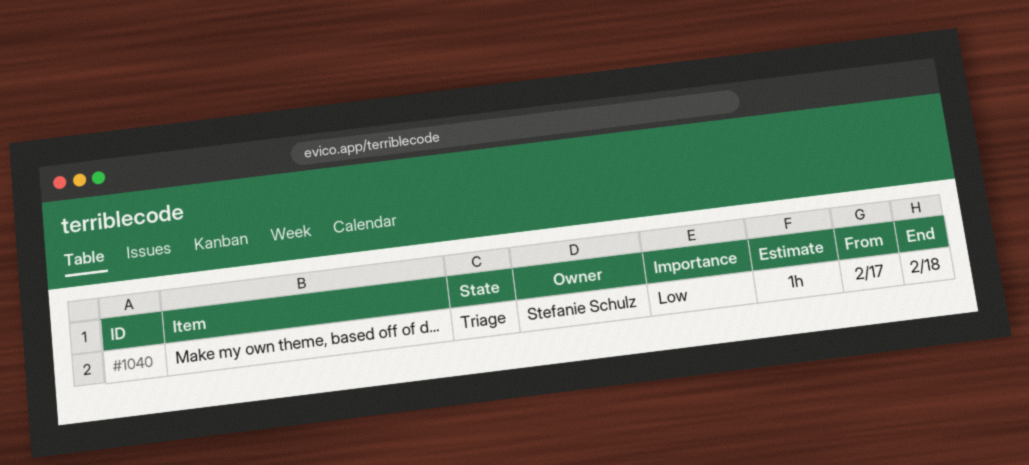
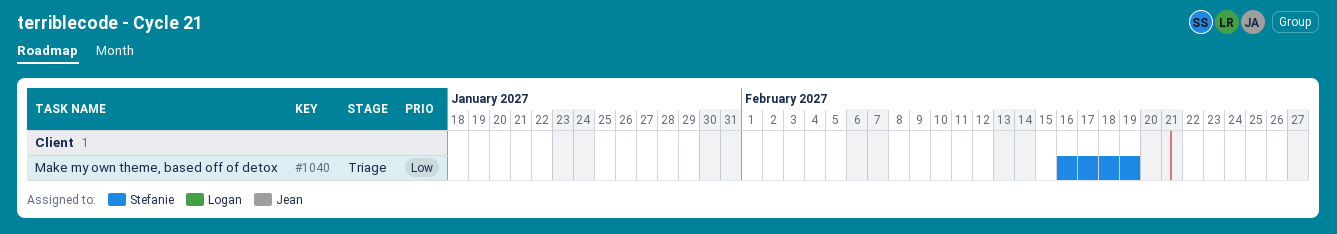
#1040, start: Feb 17 -> Feb 16
#1040, due: Feb 18 -> Feb 19

